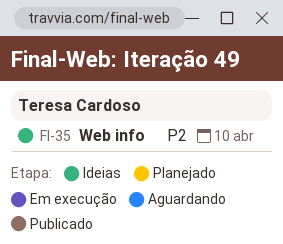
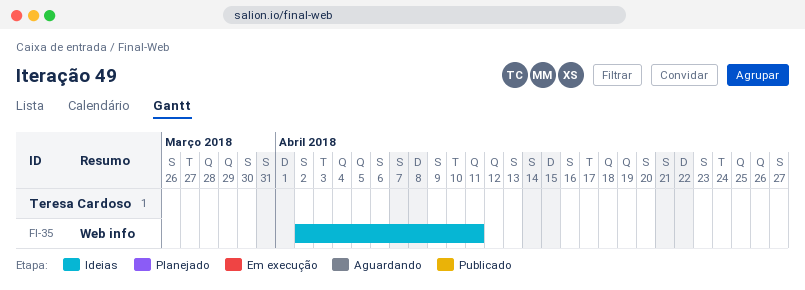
FI-35, due: Apr 10 -> Apr 11

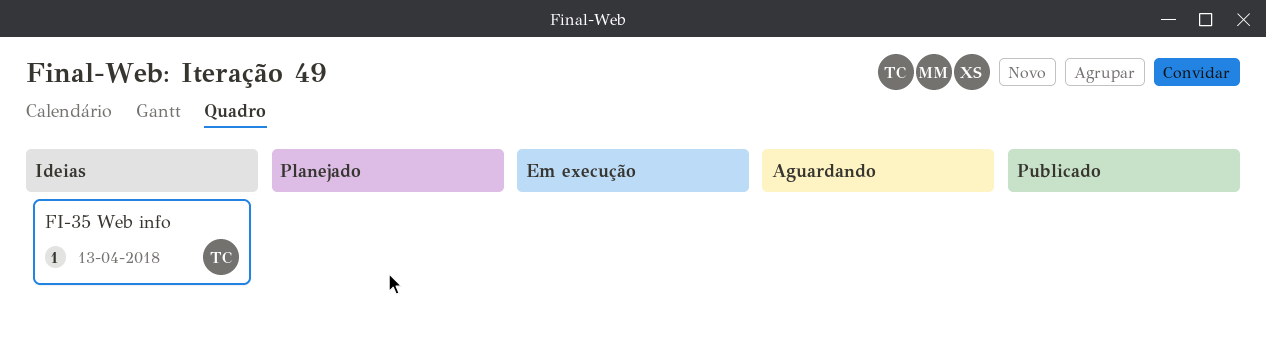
FI-35, due: Apr 11 -> Apr 13

